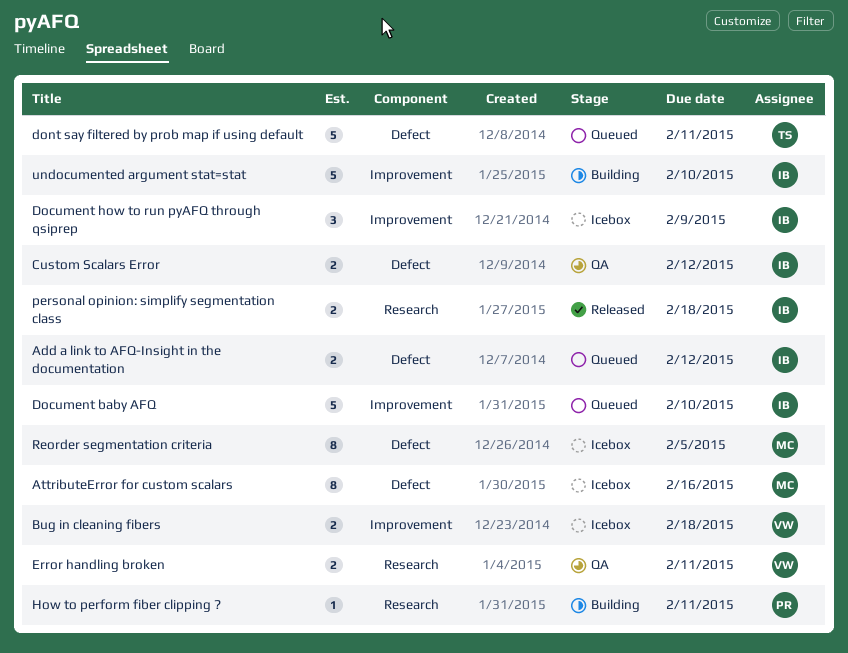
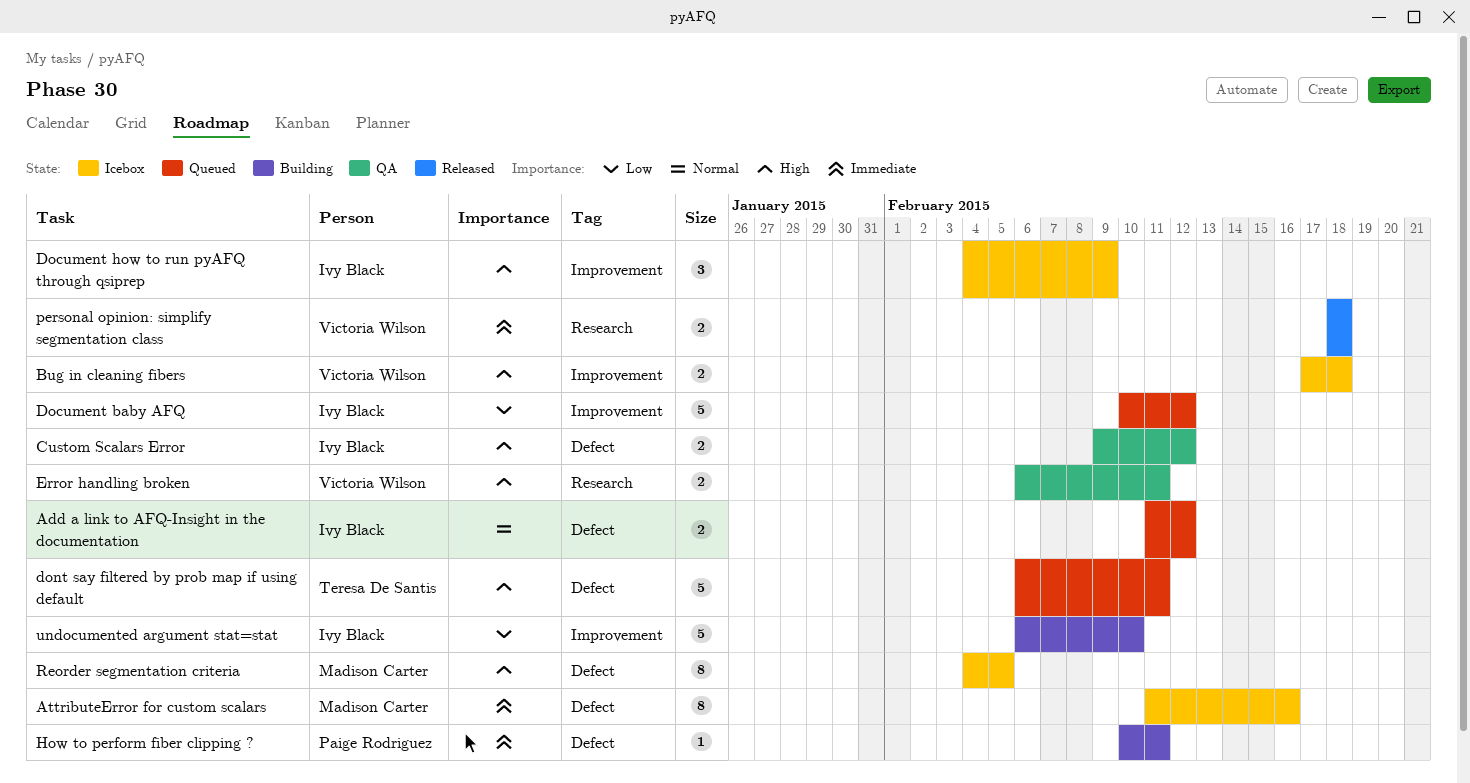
Document baby AFQ, due: Feb 10 -> Feb 12
How to perform fiber clipping ?, label: Research -> Defect
personal opinion: simplify segmentation class, owner: Ivy Black -> Victoria Wilson

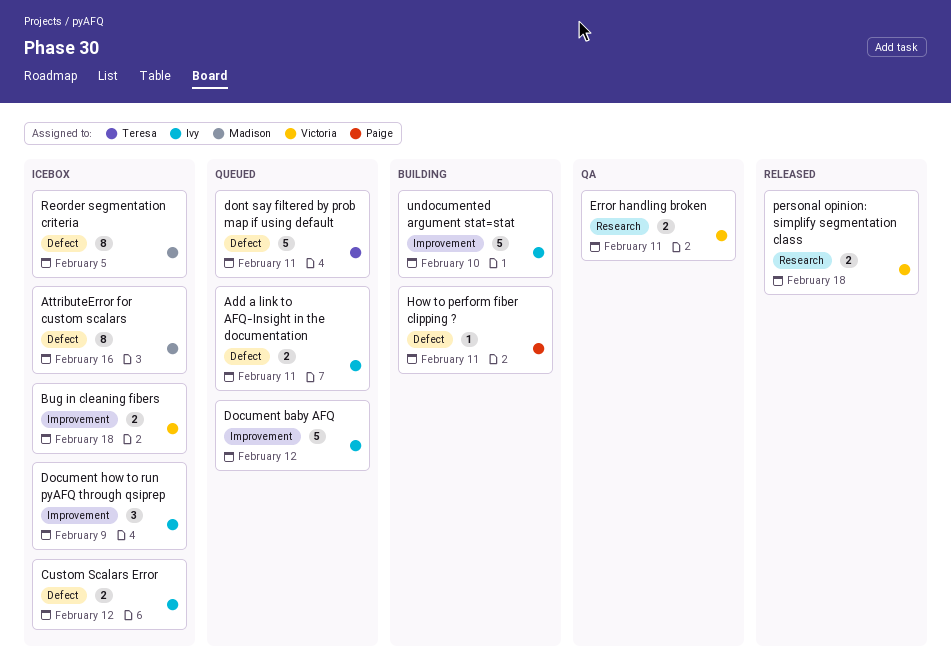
Add a link to AFQ-Insight in the documentation, due: Feb 12 -> Feb 11
Custom Scalars Error, status: QA -> Icebox

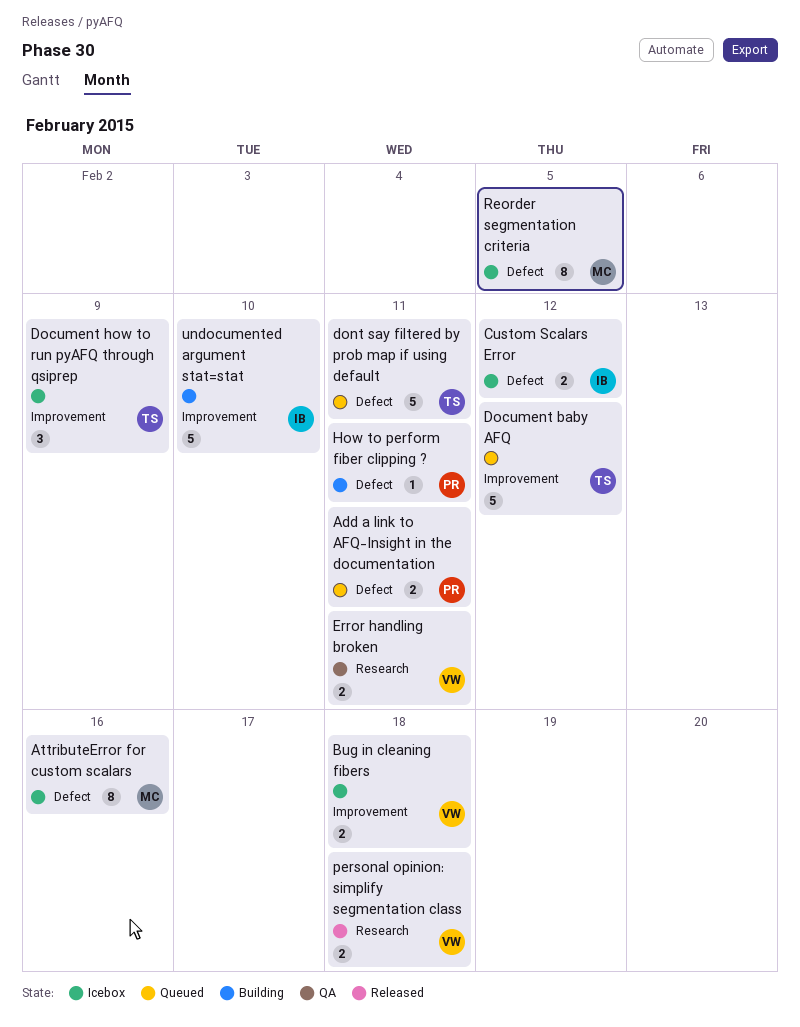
Add a link to AFQ-Insight in the documentation, owner: Ivy -> Paige
Document baby AFQ, owner: Ivy -> Teresa
Document how to run pyAFQ through qsiprep, owner: Ivy -> Teresa

